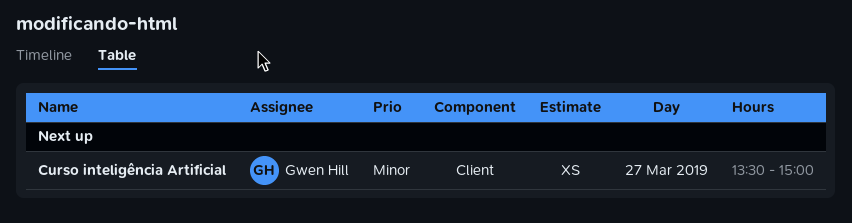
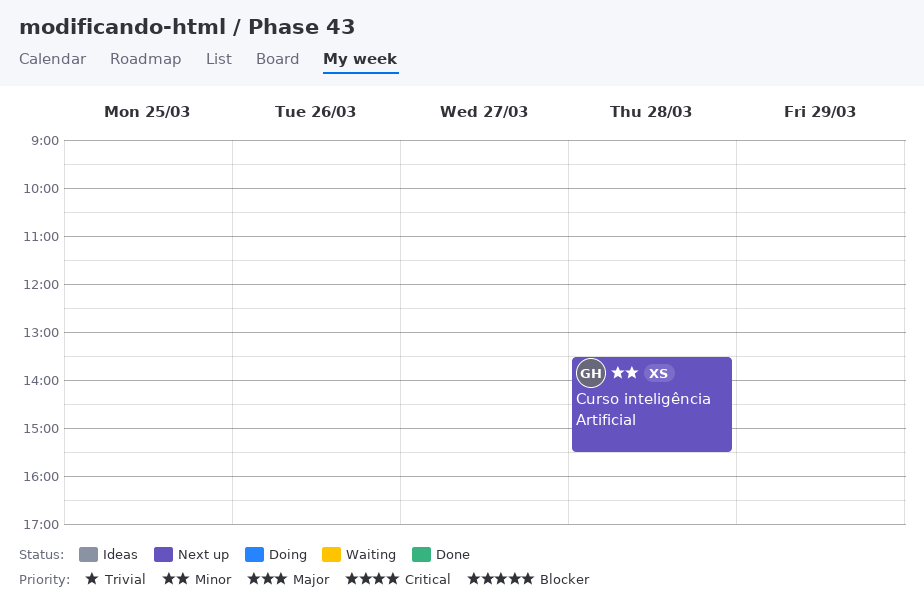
Curso inteligência Artificial, day: Mar 27 -> Mar 28
Curso inteligência Artificial, ends: 15:00 -> 15:30

